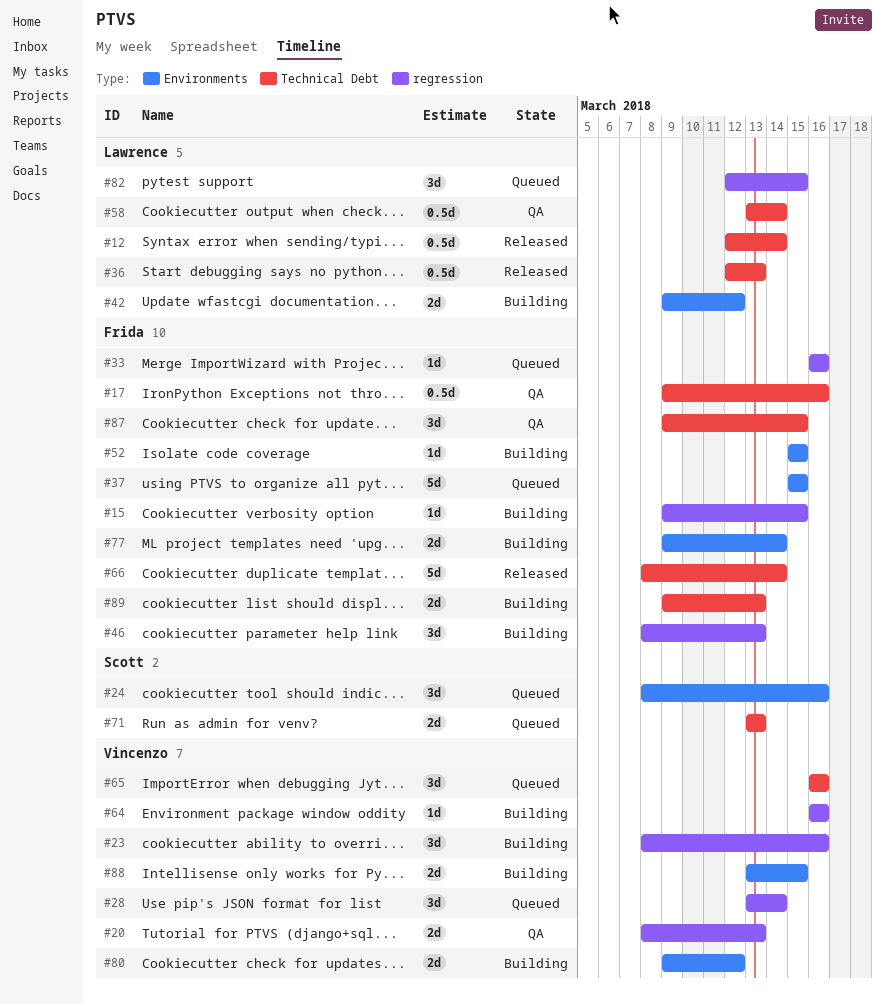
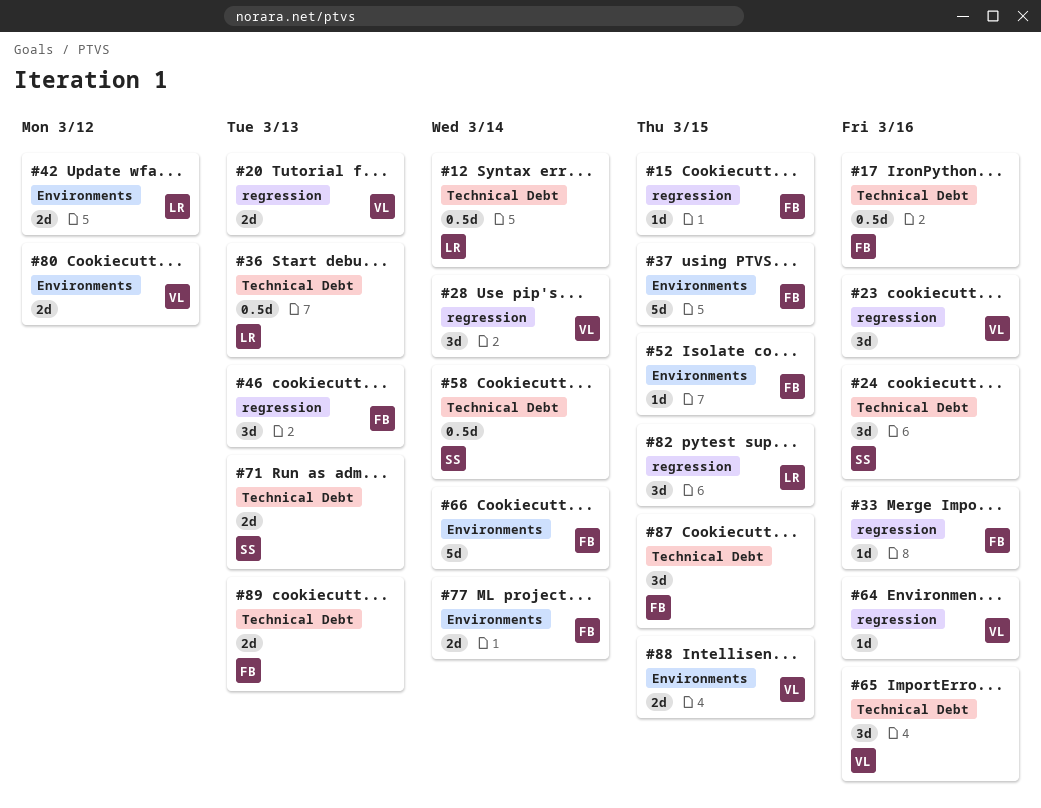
#24, label: Environments -> Technical Debt
#58, owner: Lawrence -> Scott
#66, label: Technical Debt -> Environments

